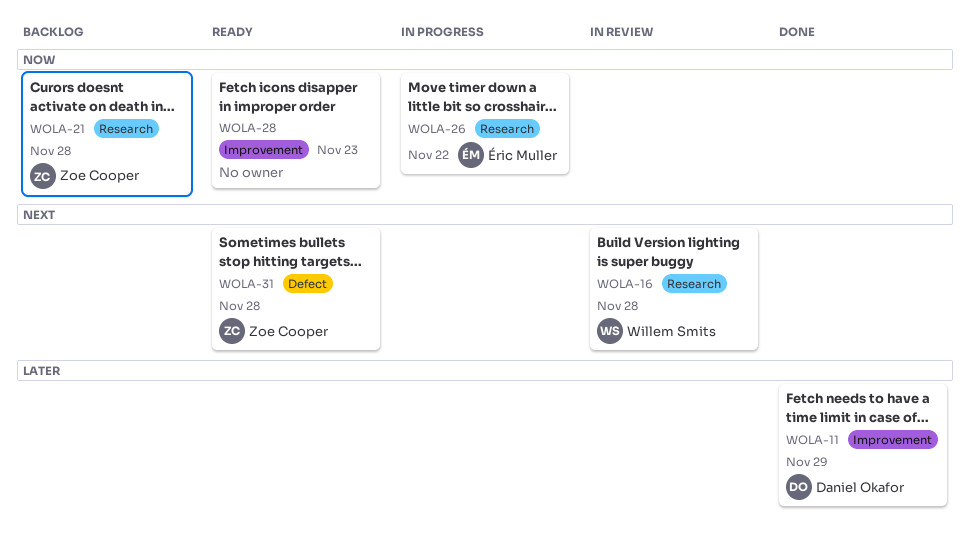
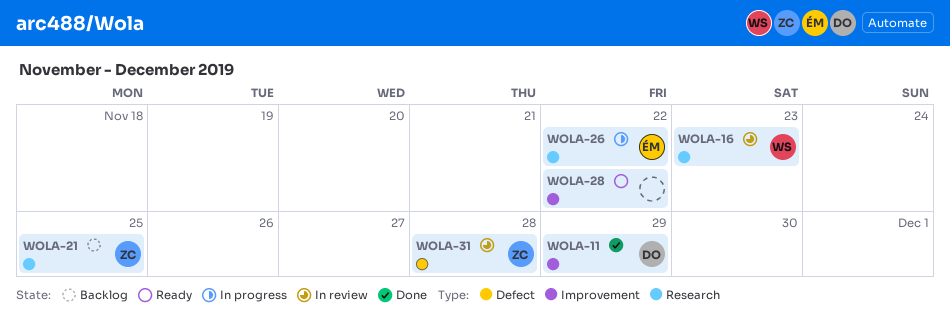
WOLA-16, due: Nov 28 -> Nov 23
WOLA-21, due: Nov 28 -> Nov 25
WOLA-28, due: Nov 23 -> Nov 22
WOLA-31, status: Ready -> In review

